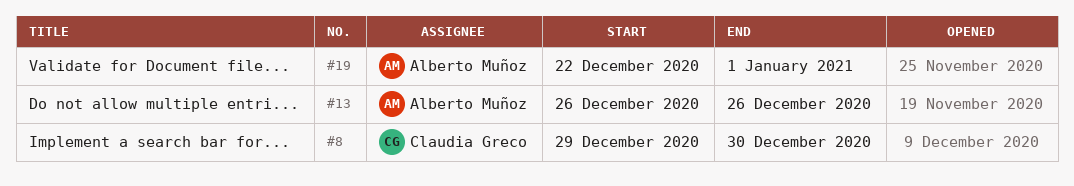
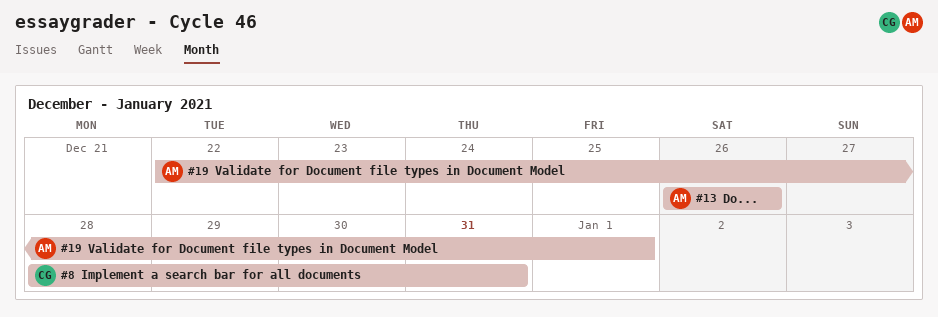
#8, start: Dec 29 -> Dec 28
#8, due: Dec 30 -> Dec 31

